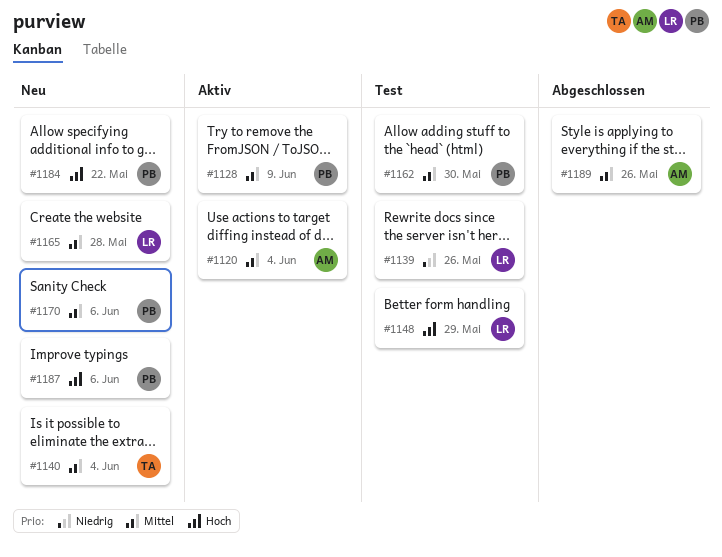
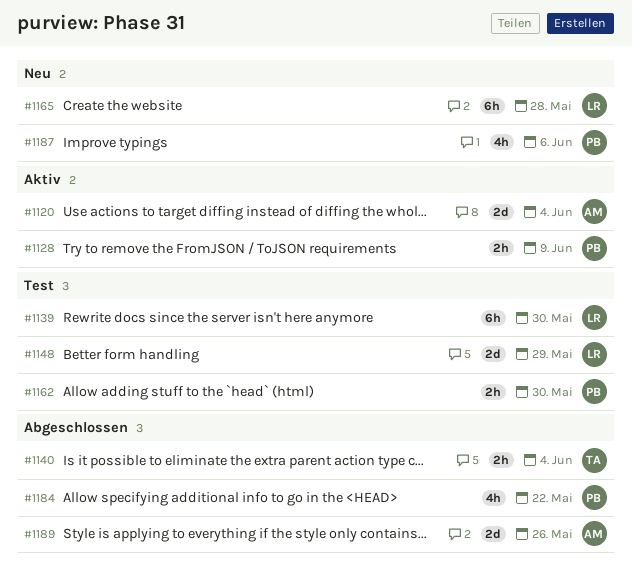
#1139, due: May 26 -> May 30
#1140, status: Neu -> Abgeschlossen
#1170: present -> none
#1184, status: Neu -> Abgeschlossen

